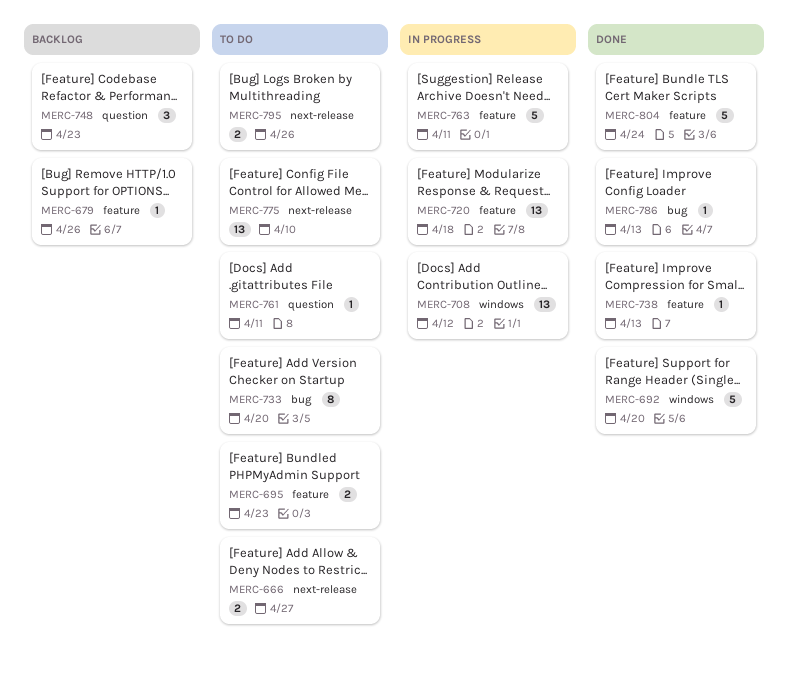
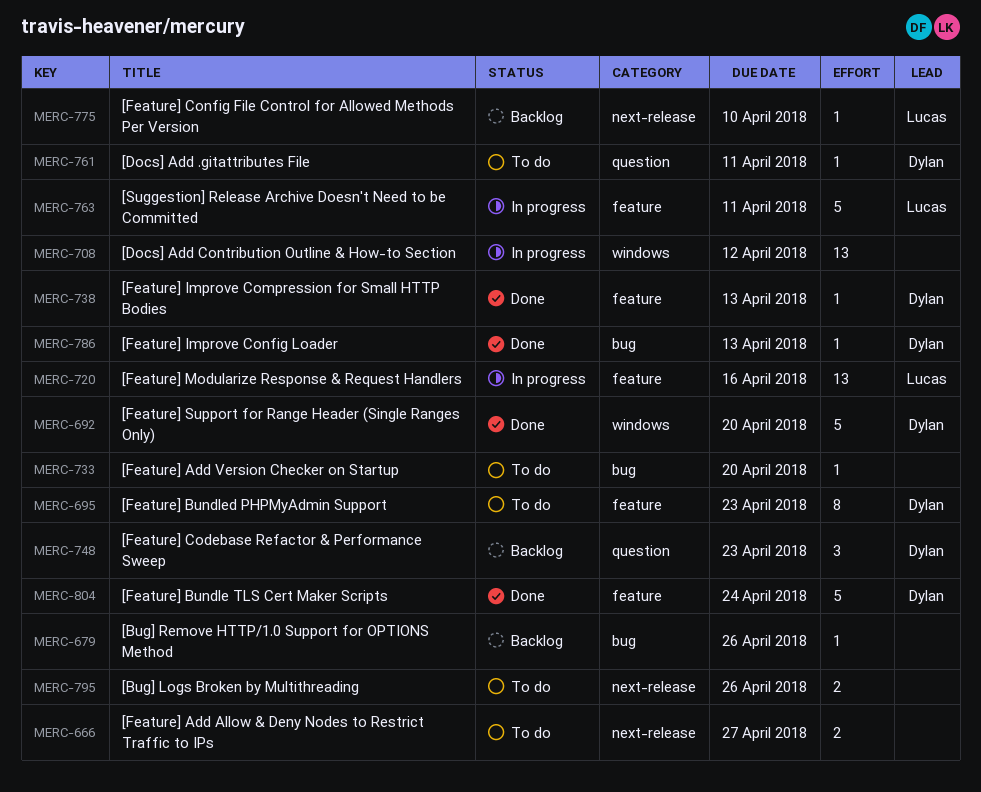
MERC-679, label: feature -> bug
MERC-695, estimate: 2 -> 8
MERC-720, due: Apr 18 -> Apr 16
MERC-733, estimate: 8 -> 1
MERC-775, status: To do -> Backlog
MERC-775, estimate: 13 -> 1

